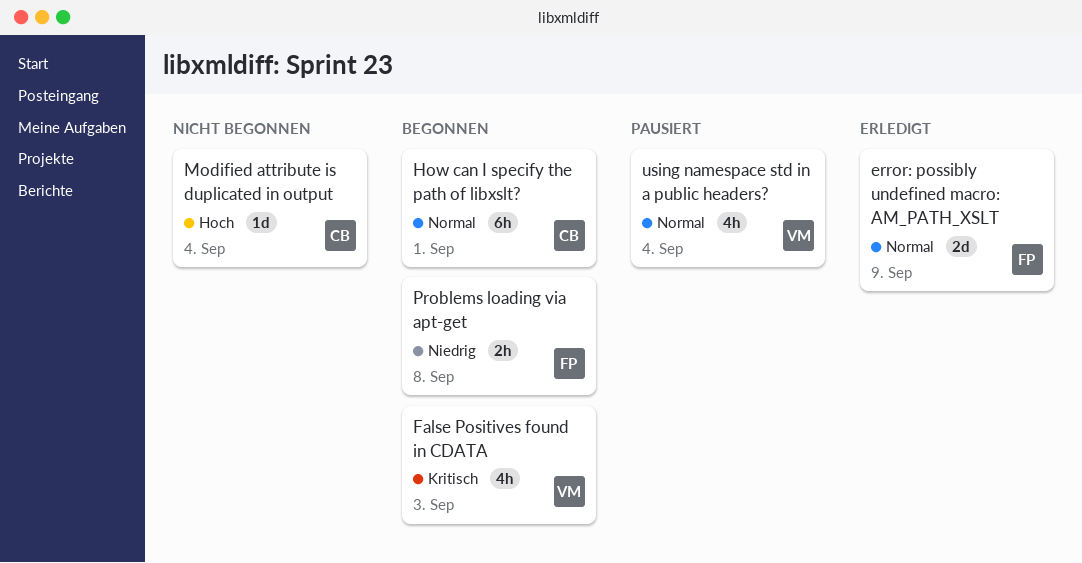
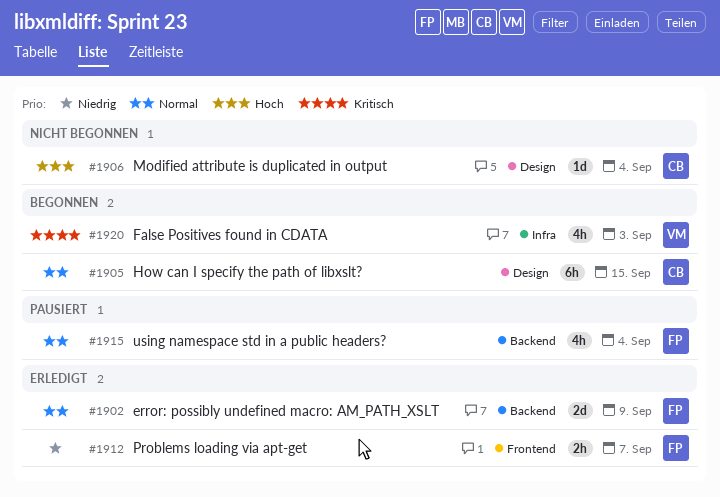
How can I specify the path of libxslt?, due: Sep 1 -> Sep 15
Problems loading via apt-get, status: Begonnen -> Erledigt
Problems loading via apt-get, due: Sep 8 -> Sep 7
using namespace std in a public headers?, owner: VM -> FP

